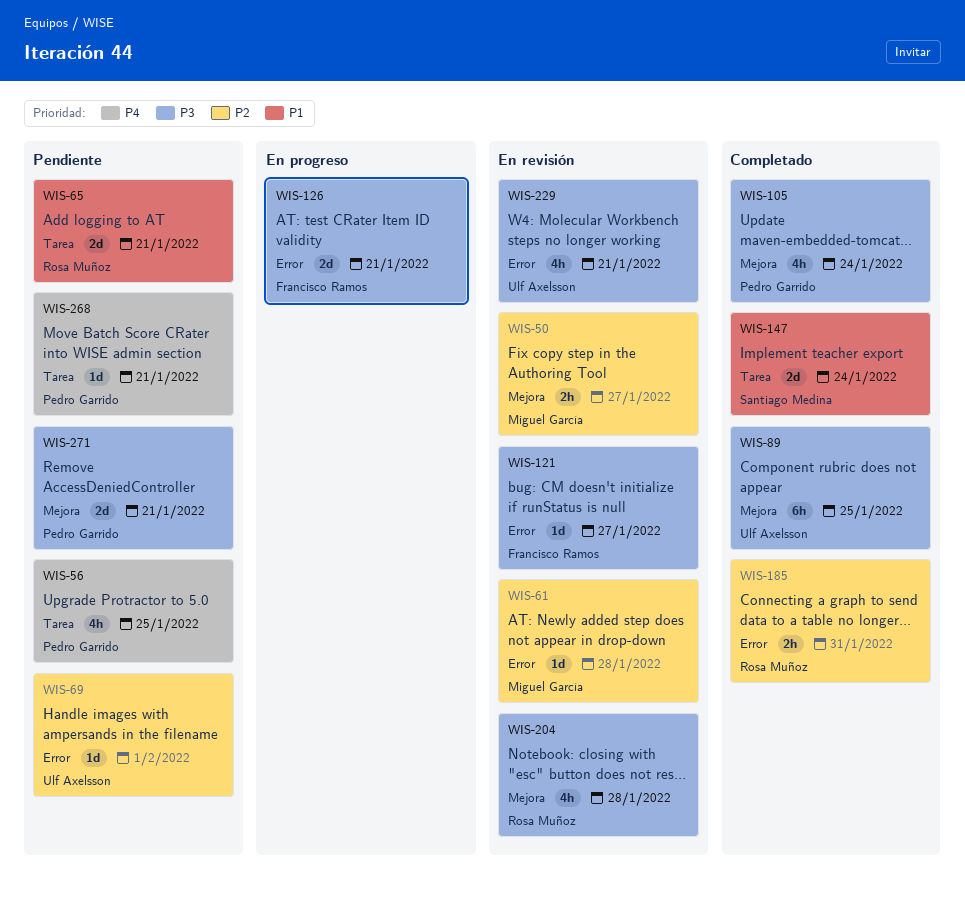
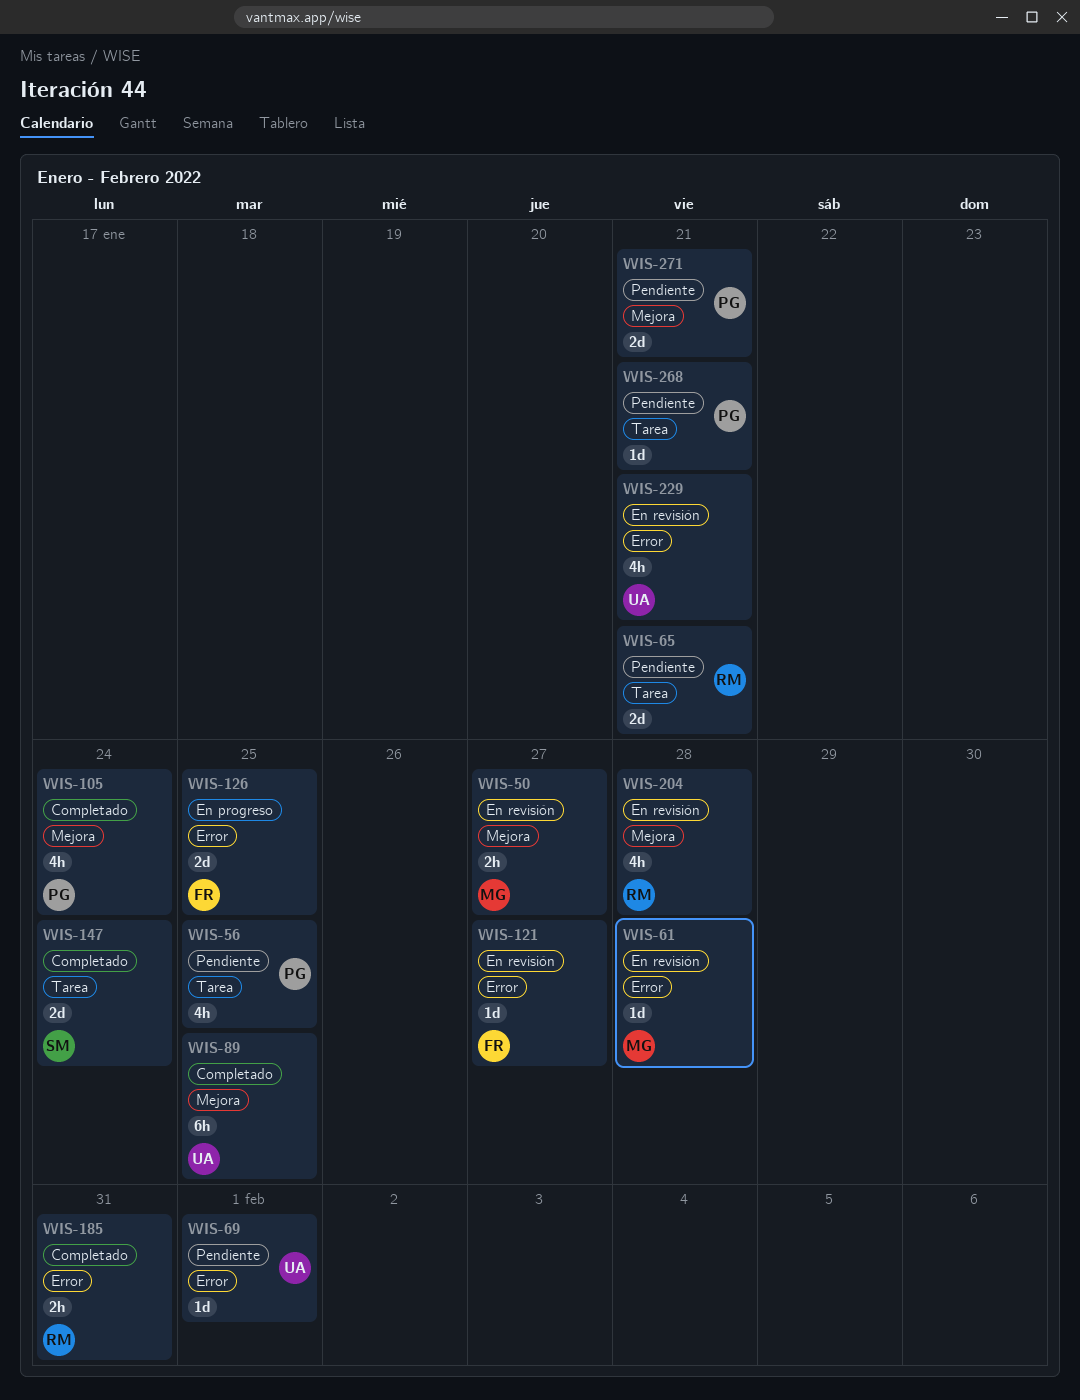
WIS-126, due: Jan 21 -> Jan 25

